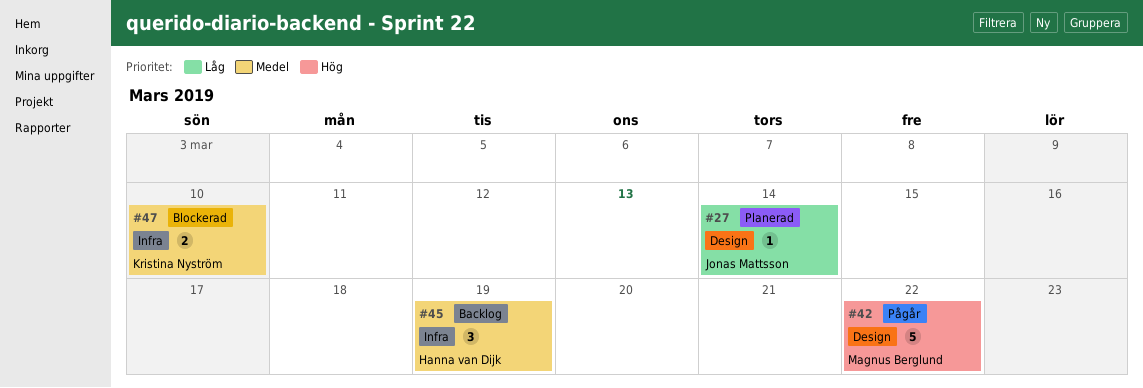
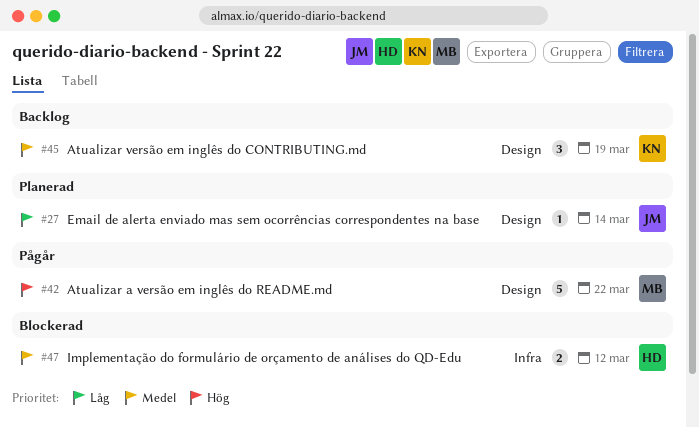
#45, owner: Hanna van Dijk -> Kristina Nyström
#45, label: Infra -> Design
#47, owner: Kristina Nyström -> Hanna van Dijk
#47, due: Mar 10 -> Mar 12

